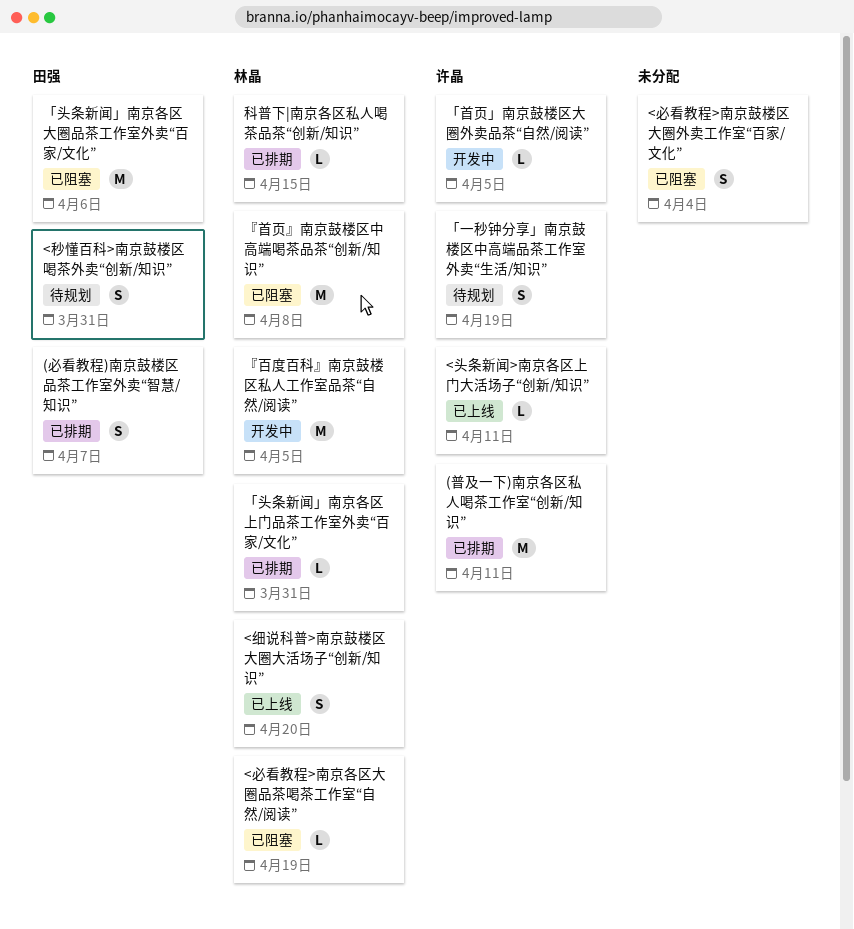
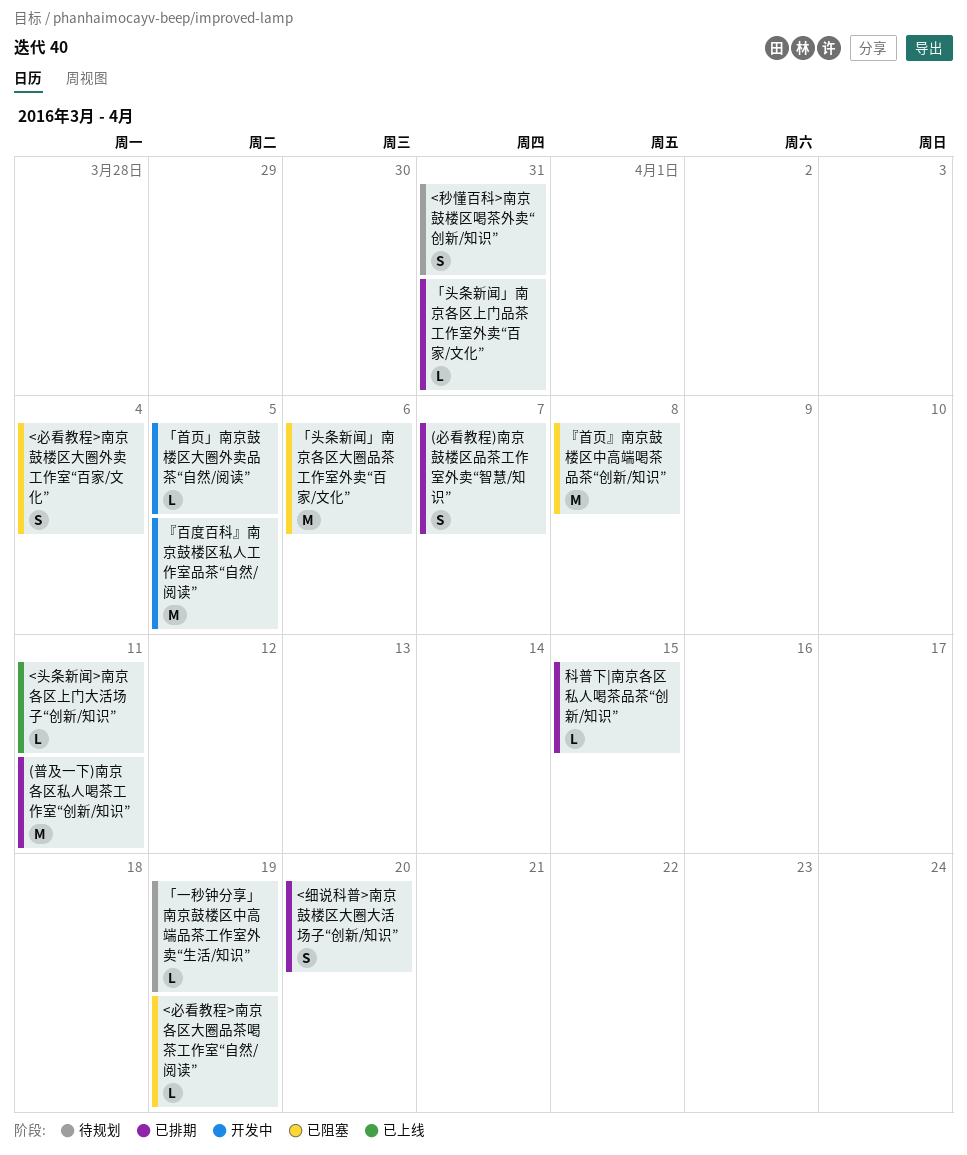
<细说科普>南京鼓楼区大圈大活场子“创新/知识”, status: 已上线 -> 已排期
「一秒钟分享」南京鼓楼区中高端品茶工作室外卖“生活/知识”, estimate: S -> L

